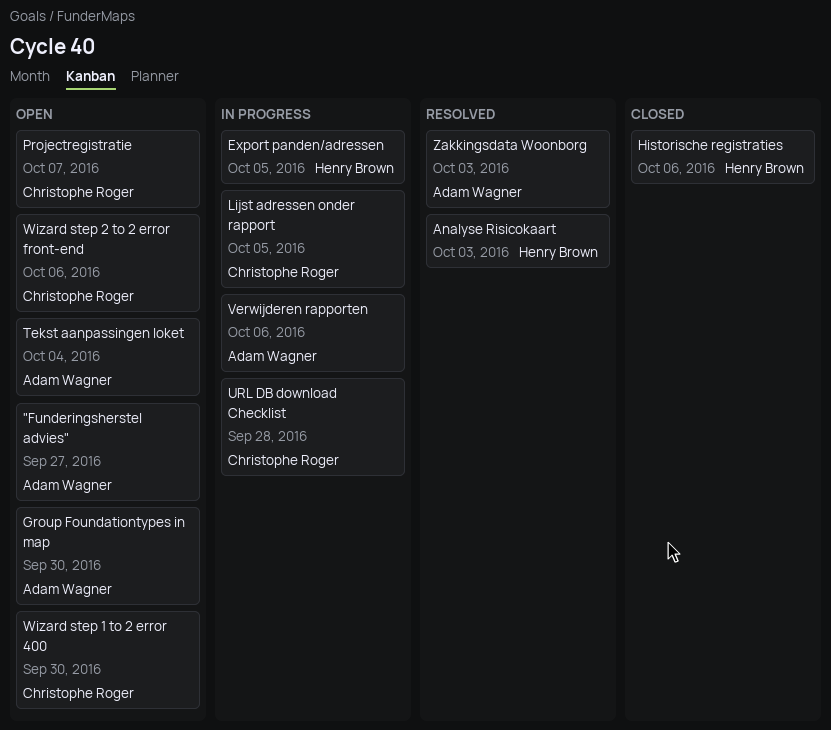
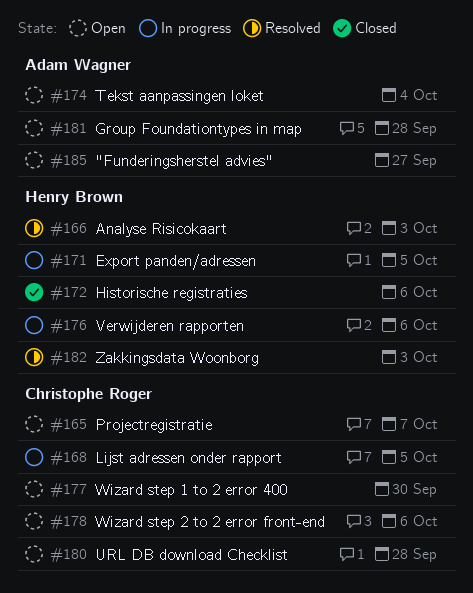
Group Foundationtypes in map, due: Sep 30 -> Sep 28
URL DB download Checklist, status: In progress -> Open
Verwijderen rapporten, owner: Adam Wagner -> Henry Brown
Zakkingsdata Woonborg, owner: Adam Wagner -> Henry Brown

